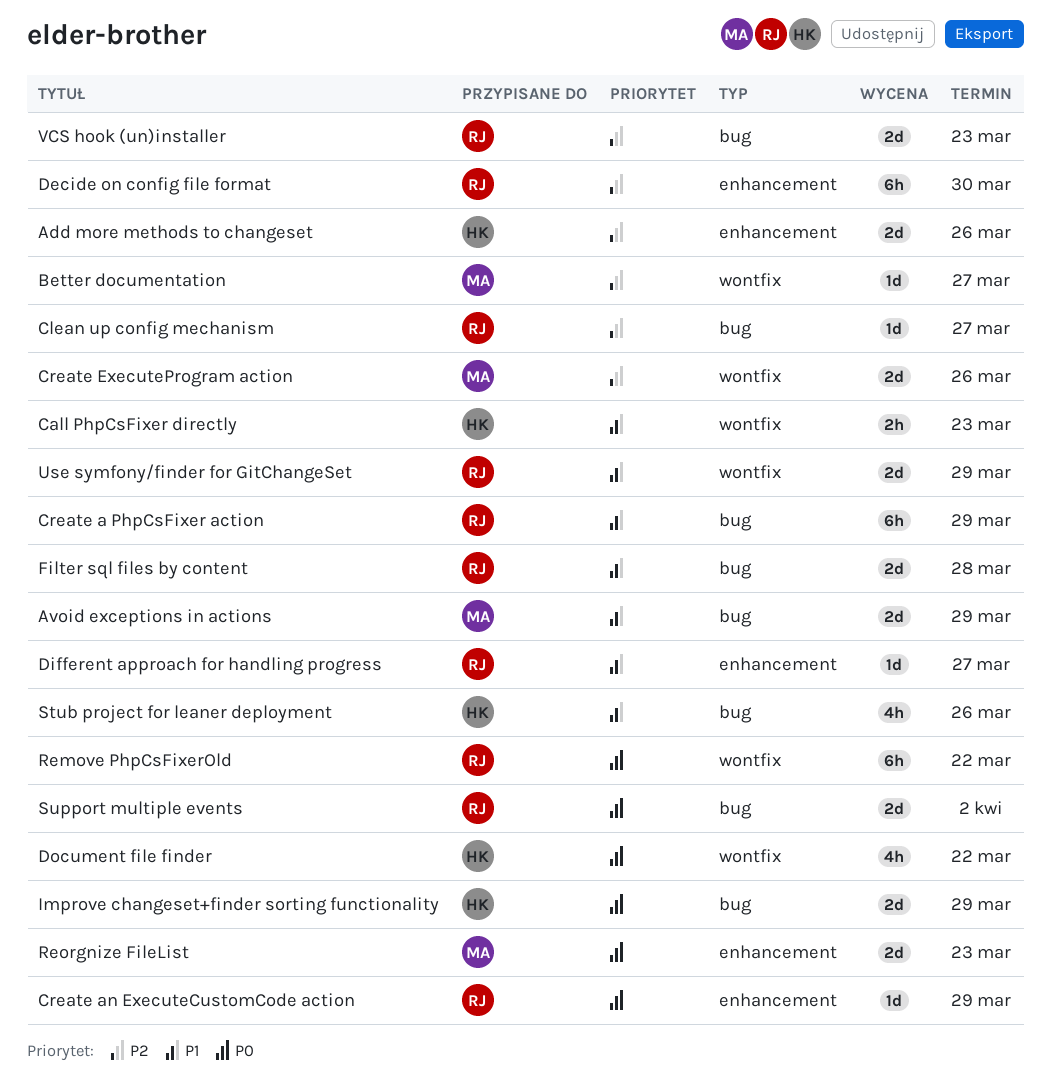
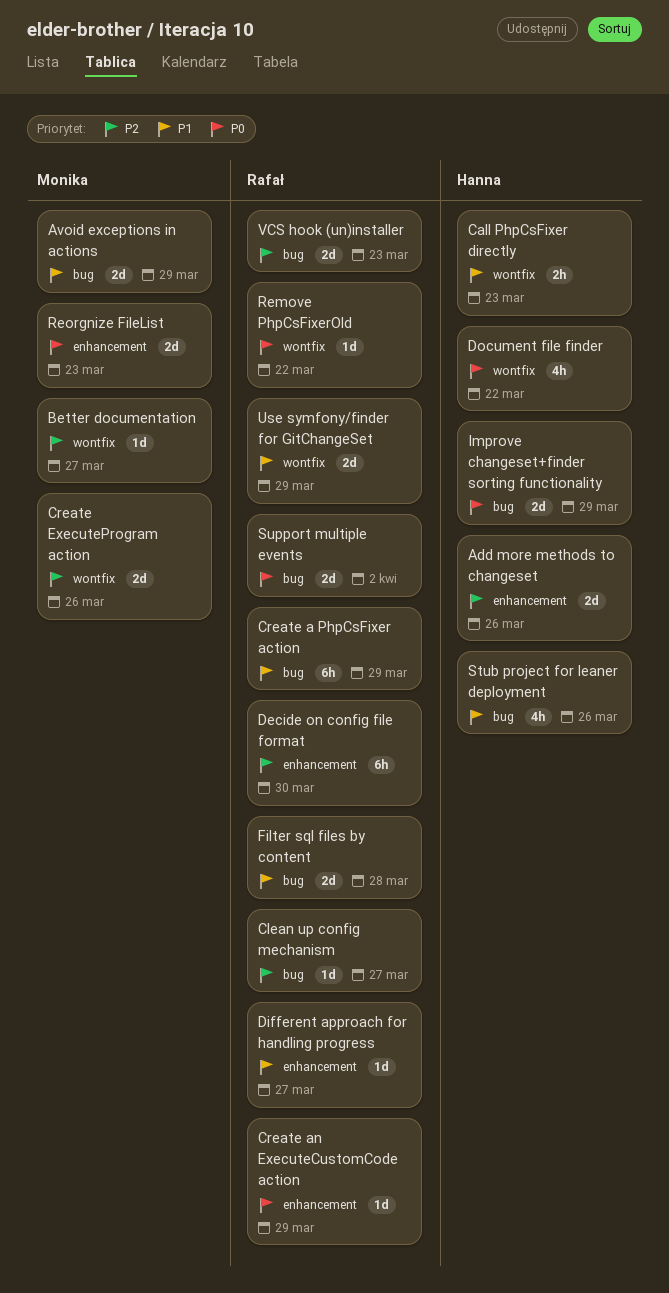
Remove PhpCsFixerOld, estimate: 6h -> 1d

